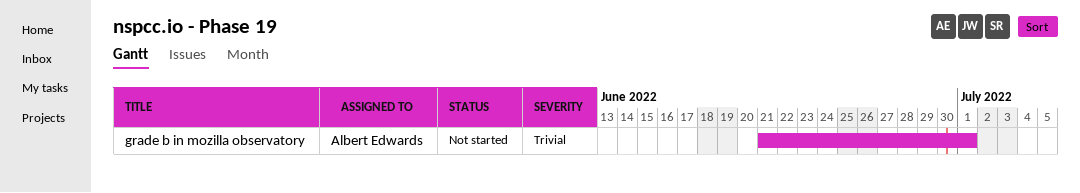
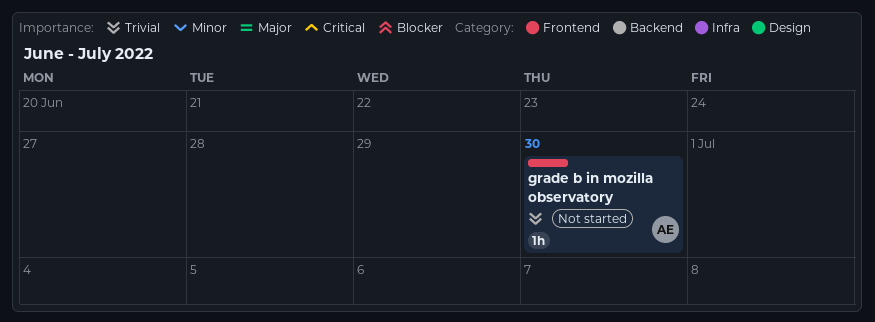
grade b in mozilla observatory, due: Jul 1 -> Jun 30

